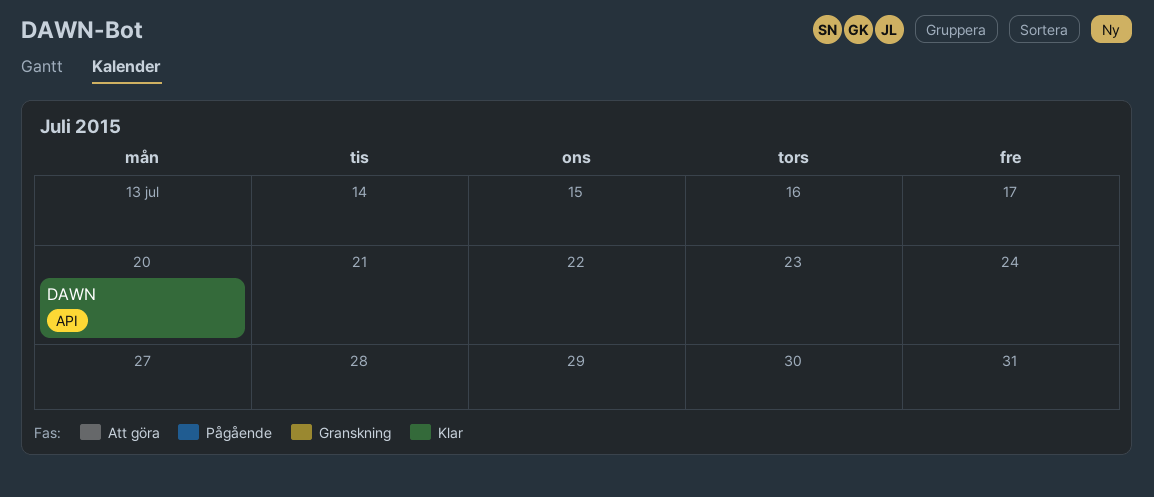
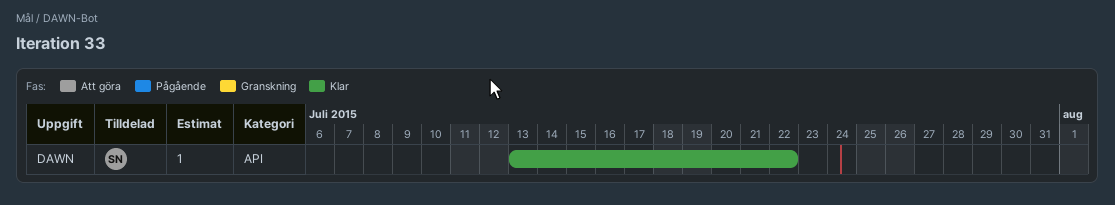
DAWN, due: Jul 20 -> Jul 22

